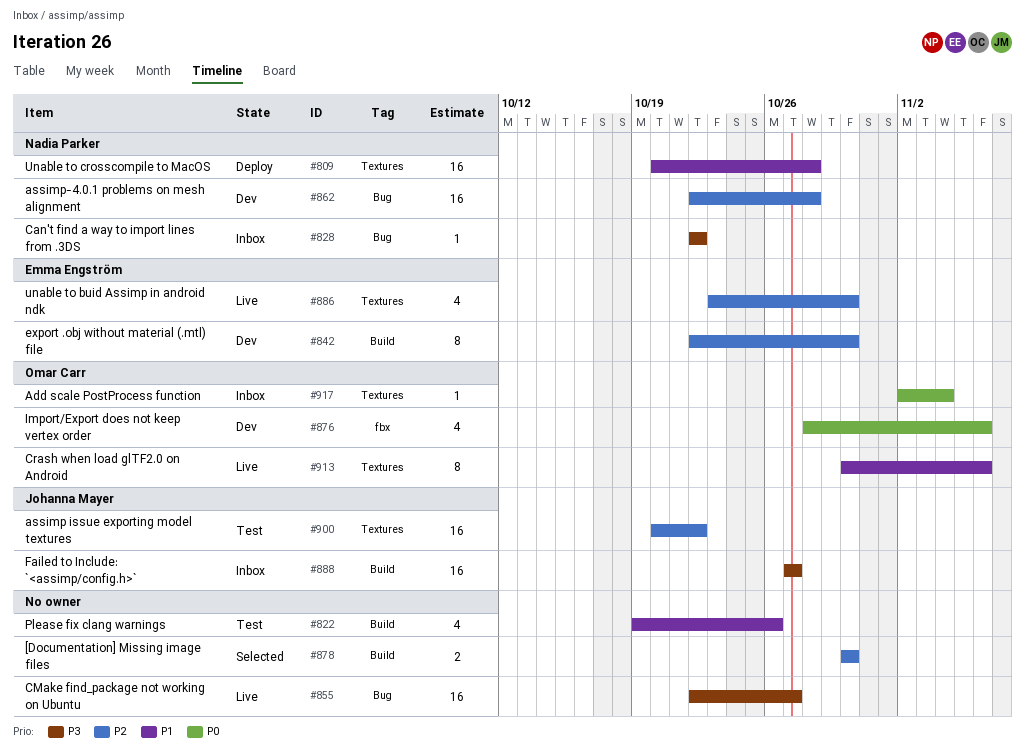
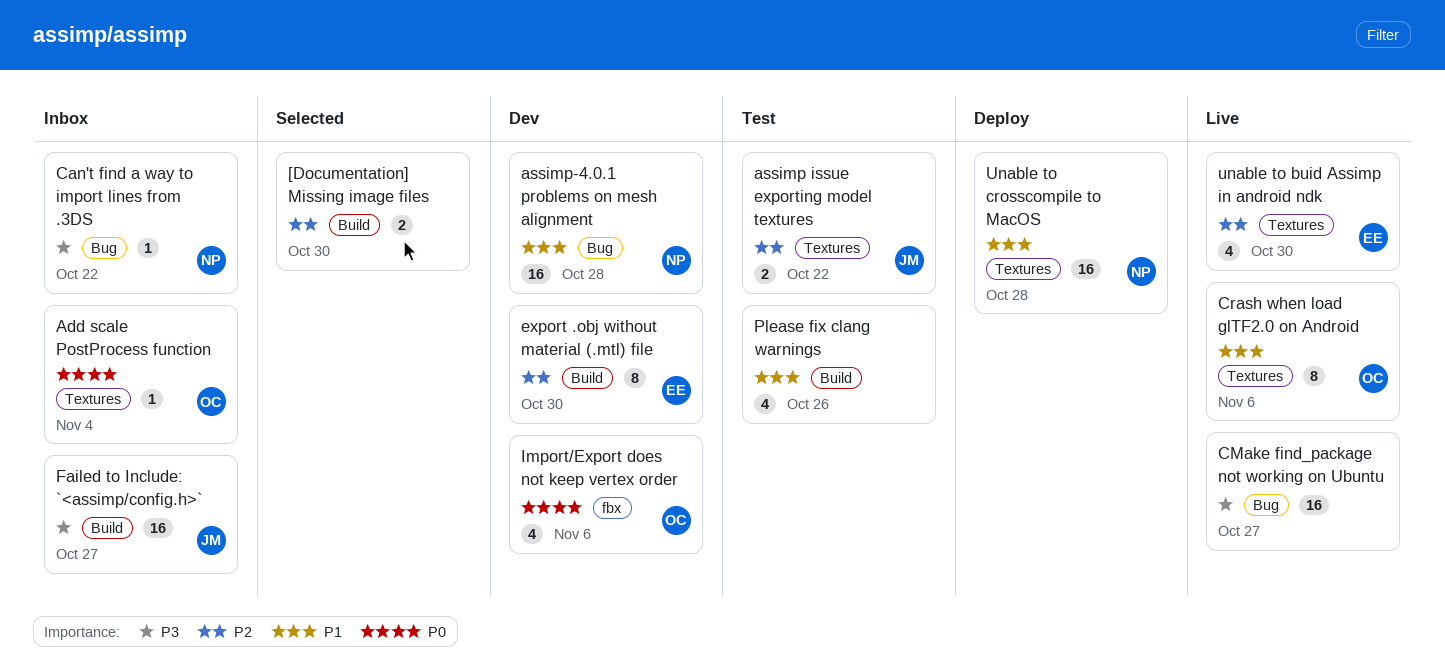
assimp issue exporting model textures, estimate: 16 -> 2
assimp-4.0.1 problems on mesh alignment, priority: P2 -> P1

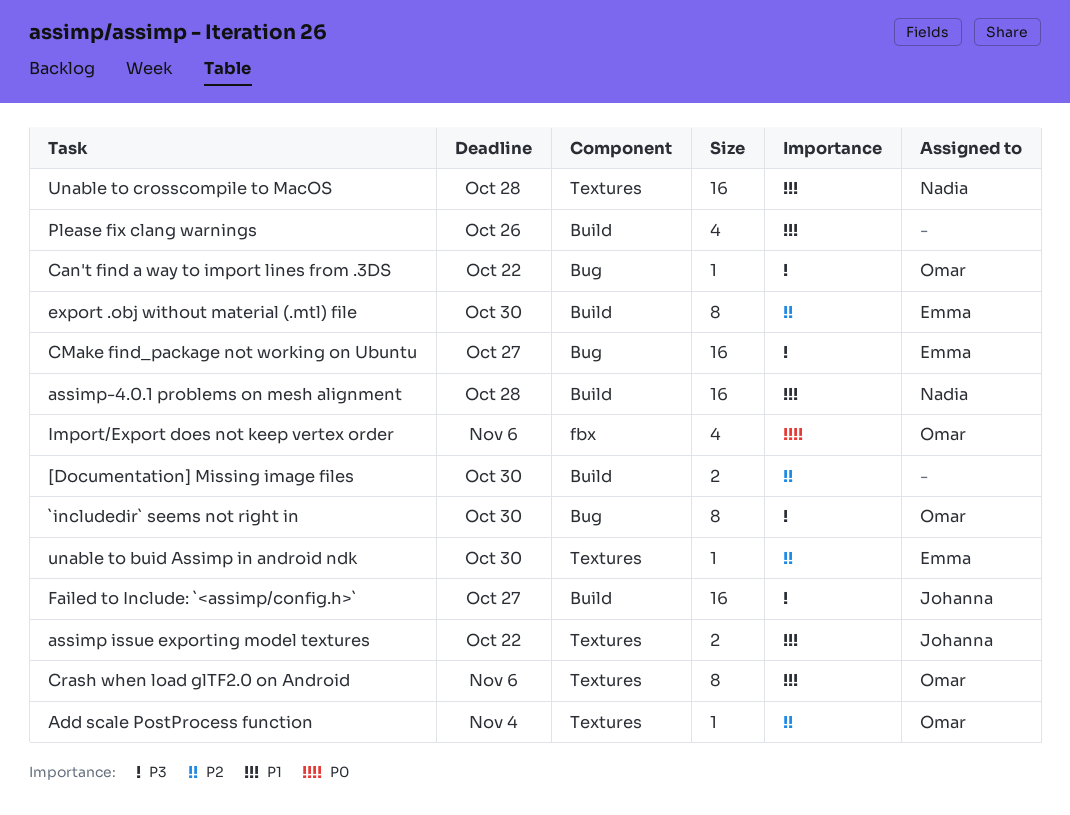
`includedir` seems not right in: none -> present
Add scale PostProcess function, priority: P0 -> P2
assimp issue exporting model textures, priority: P2 -> P1
assimp-4.0.1 problems on mesh alignment, label: Bug -> Build
Can't find a way to import lines from .3DS, owner: Nadia -> Omar
CMake find_package not working on Ubuntu, owner: none -> Emma
unable to buid Assimp in android ndk, estimate: 4 -> 1

